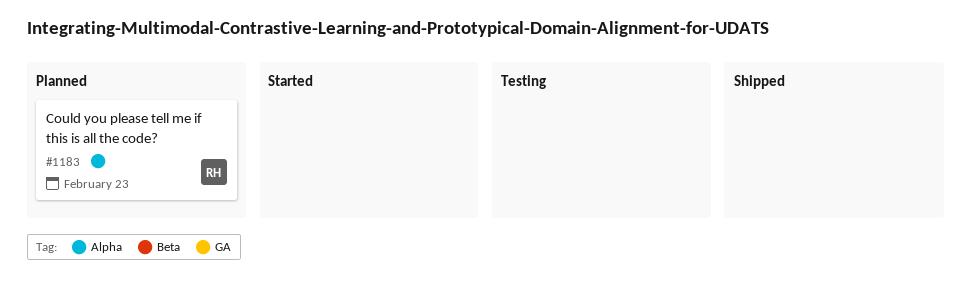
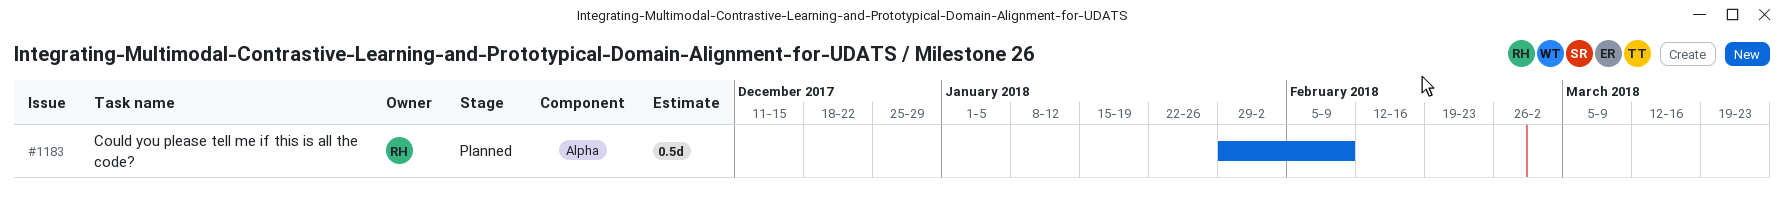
#1183, due: Feb 23 -> Feb 9

